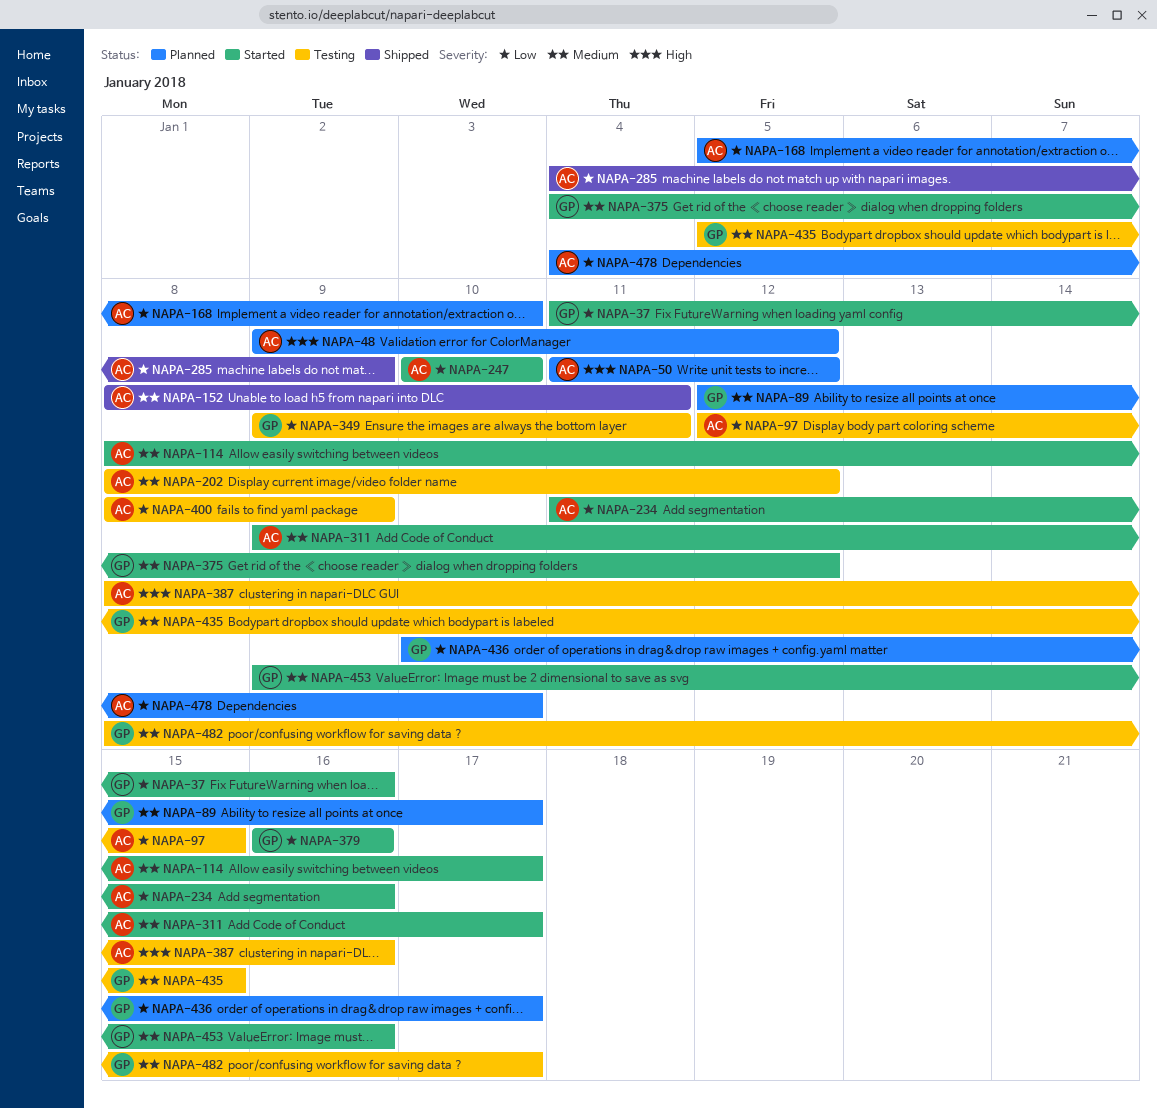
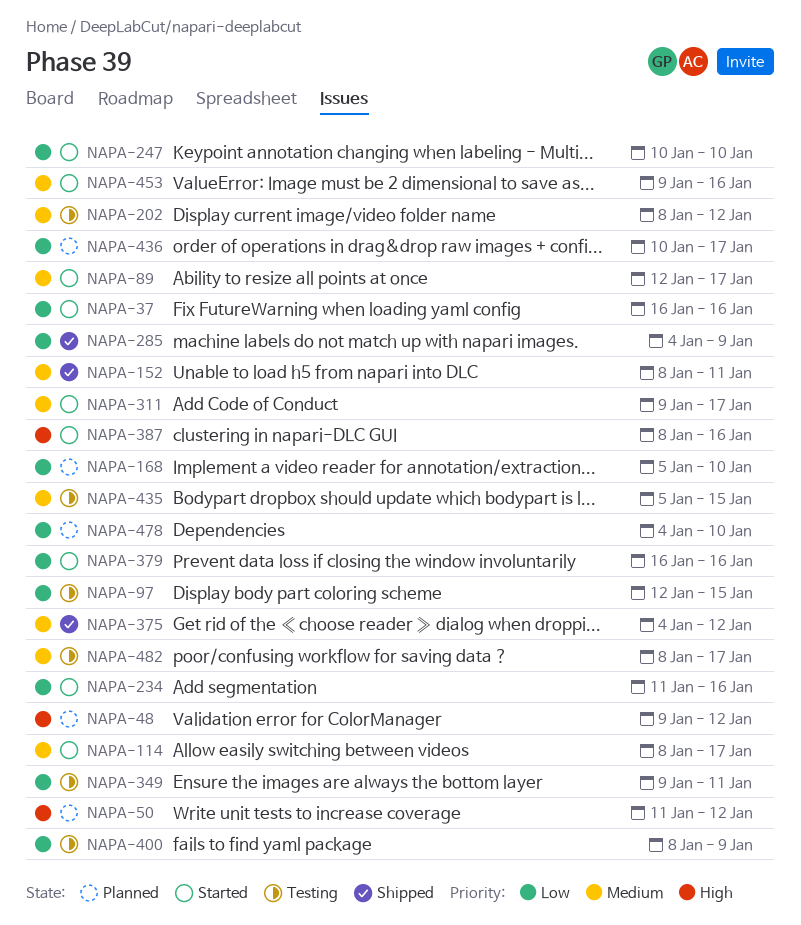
NAPA-37, start: Jan 11 -> Jan 16
NAPA-89, status: Planned -> Started
NAPA-375, status: Started -> Shipped
NAPA-387, status: Testing -> Started

